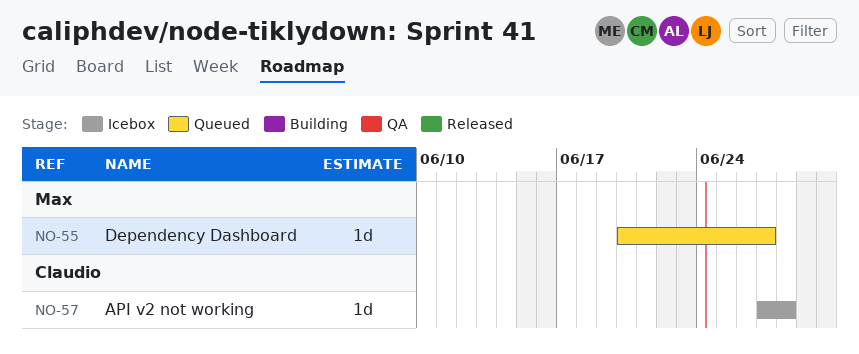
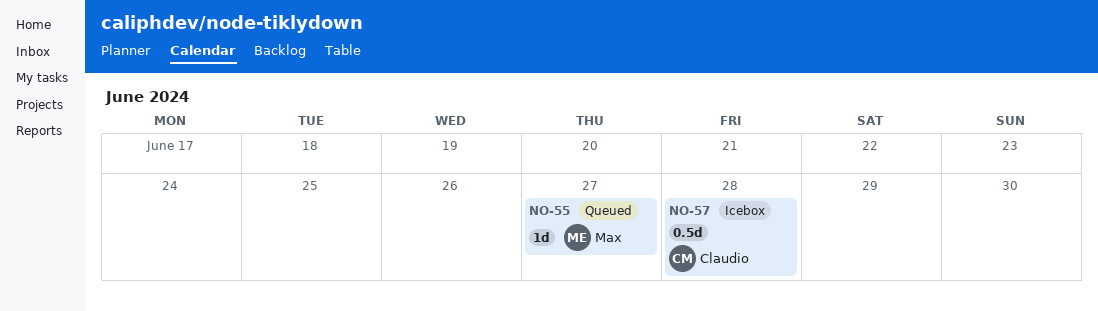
NO-57, estimate: 1d -> 0.5d

